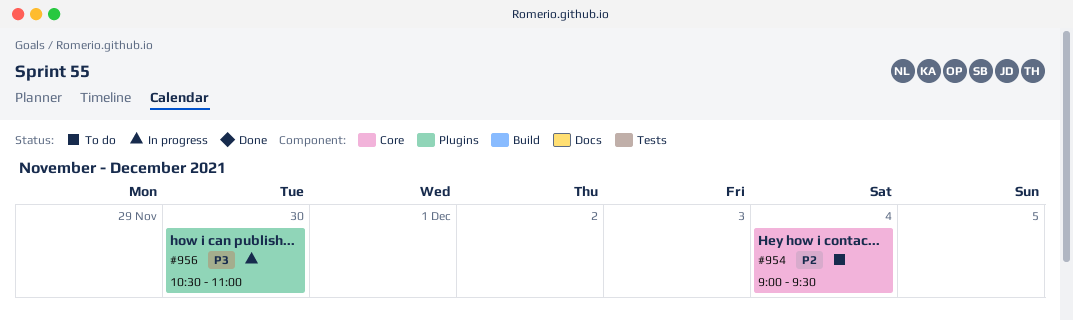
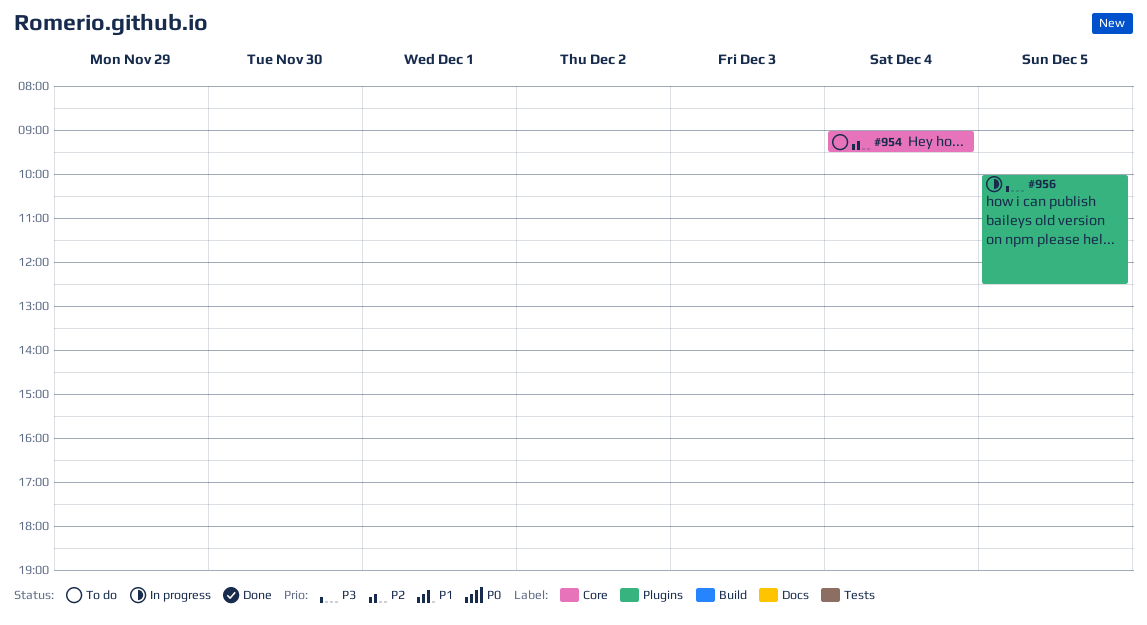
#956, day: Nov 30 -> Dec 5
#956, begins: 10:30 -> 10:00
#956, ends: 11:00 -> 12:30

